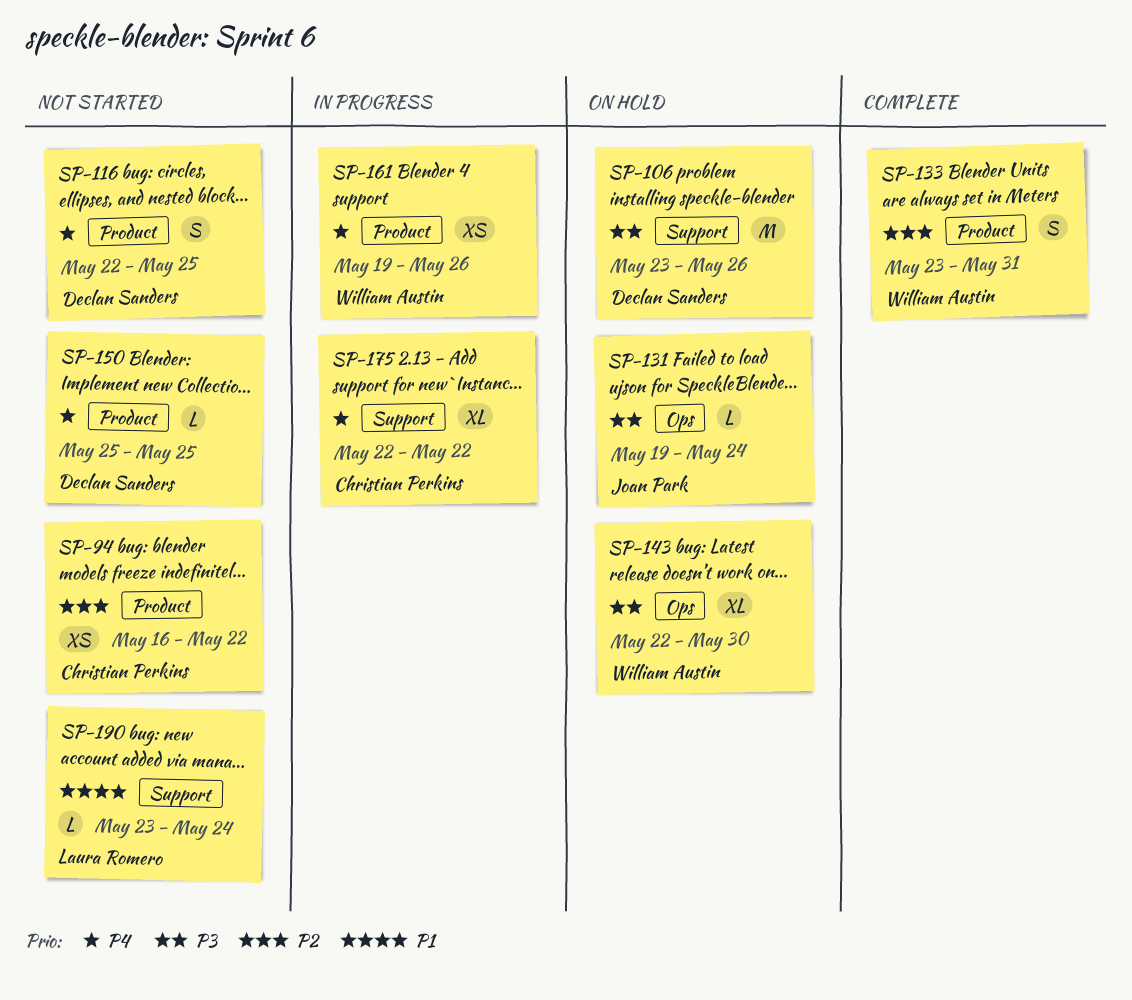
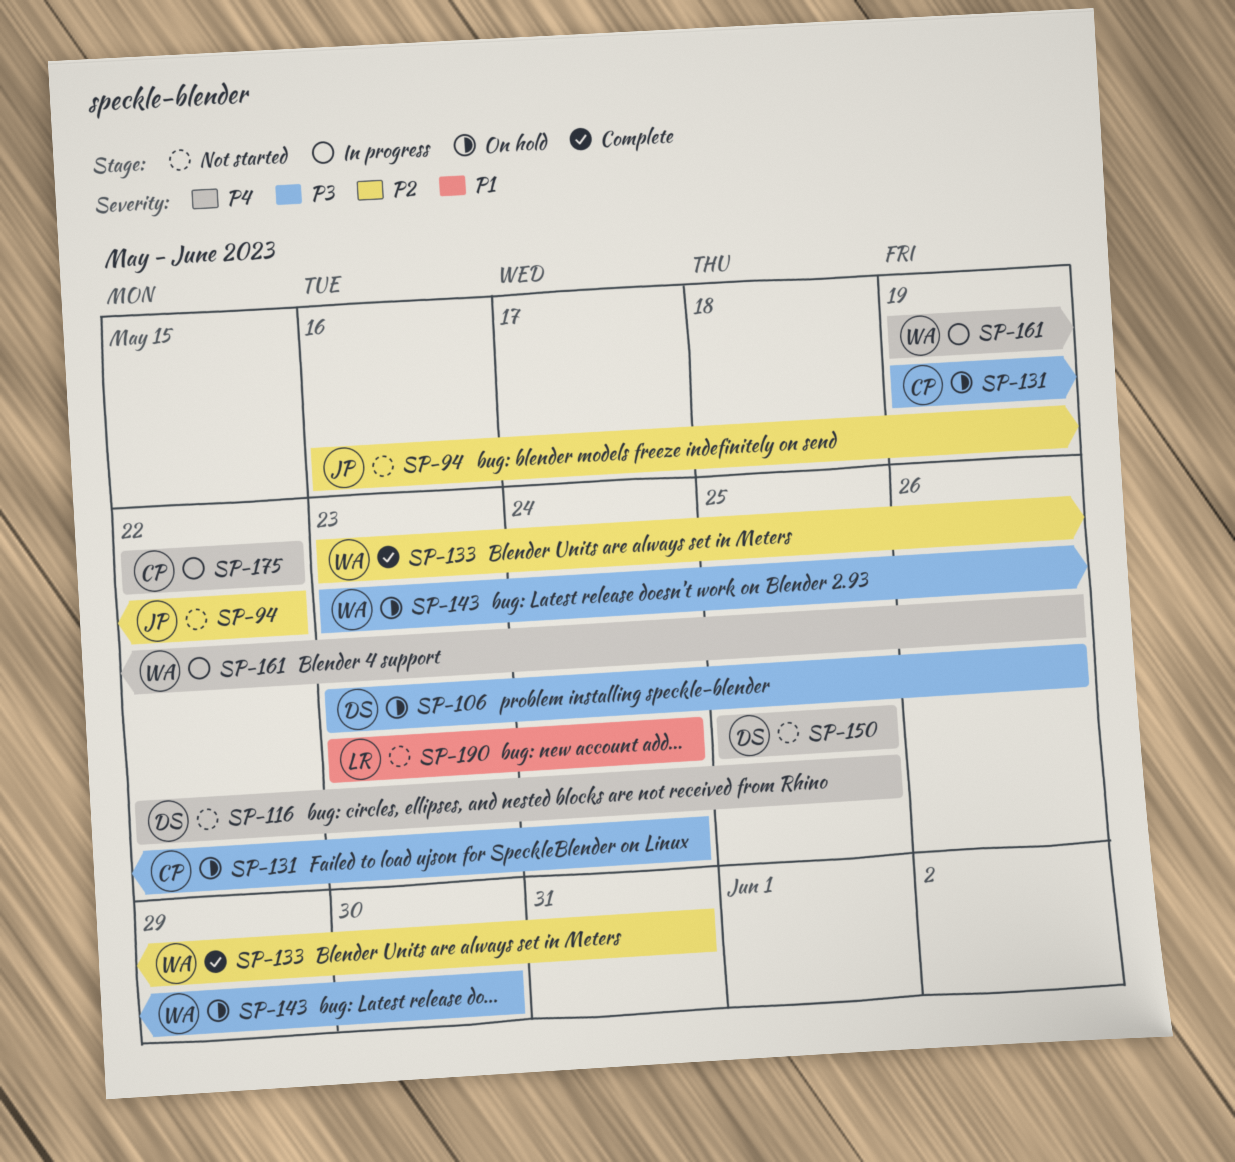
SP-94, owner: Christian Perkins -> Joan Park
SP-131, owner: Joan Park -> Christian Perkins
SP-143, start: May 22 -> May 23

